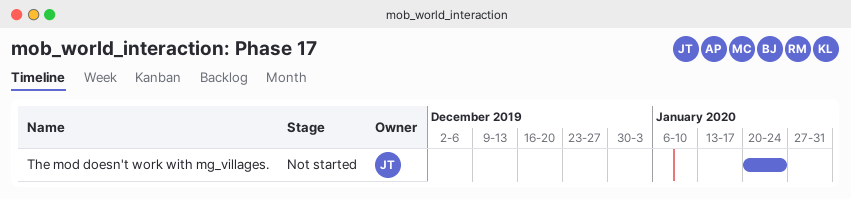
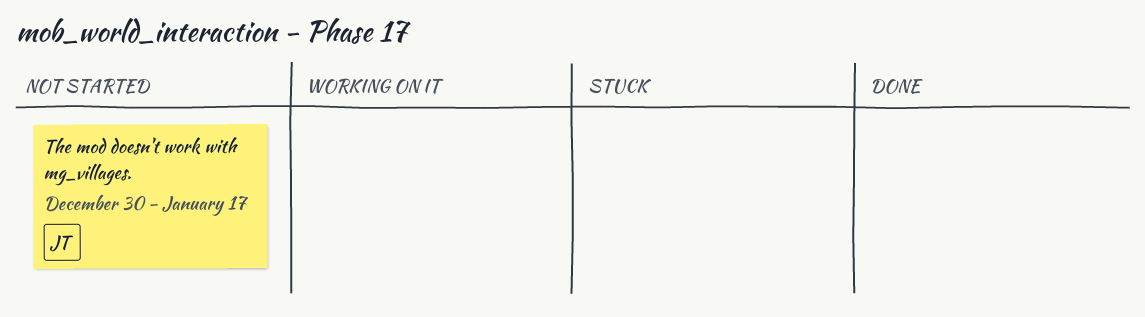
The mod doesn't work with mg_villages., start: Jan 20 -> Dec 30
The mod doesn't work with mg_villages., due: Jan 24 -> Jan 17

